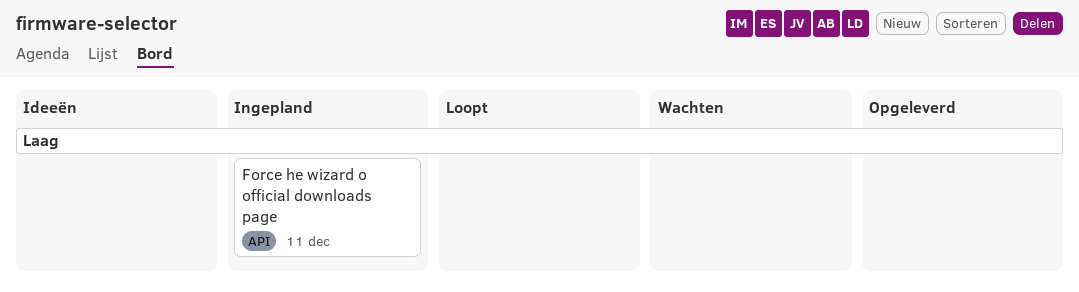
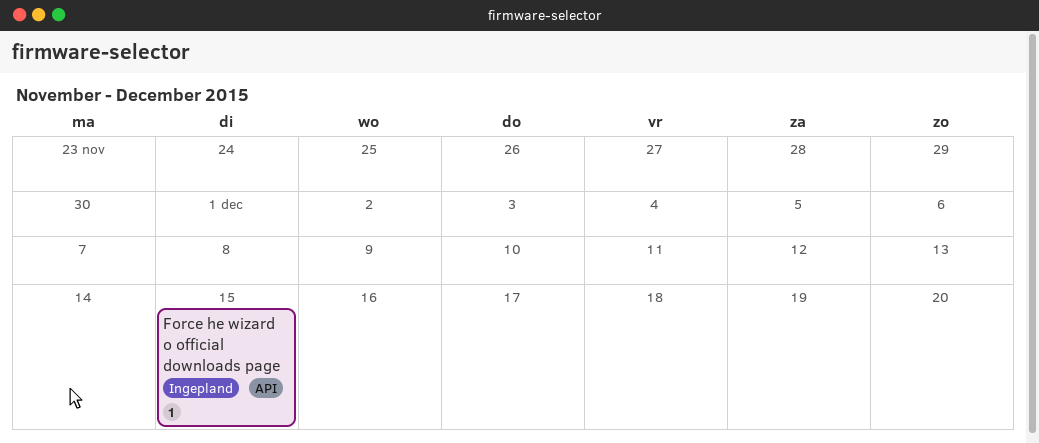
Force he wizard o official downloads page, due: Dec 11 -> Dec 15

